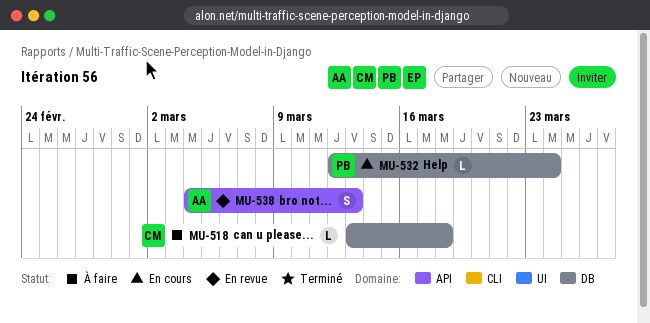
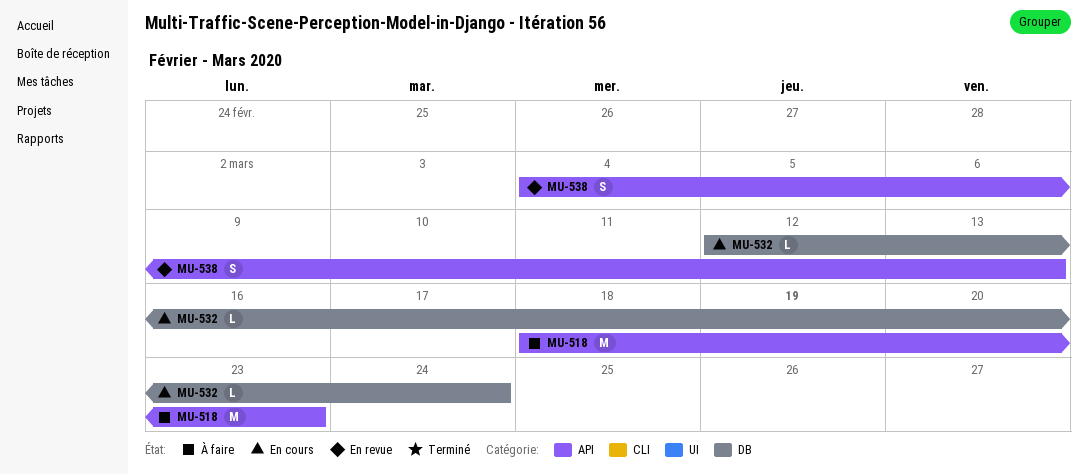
MU-518, label: DB -> API
MU-518, estimate: L -> M
MU-518, start: Mar 13 -> Mar 18
MU-518, due: Mar 18 -> Mar 23

